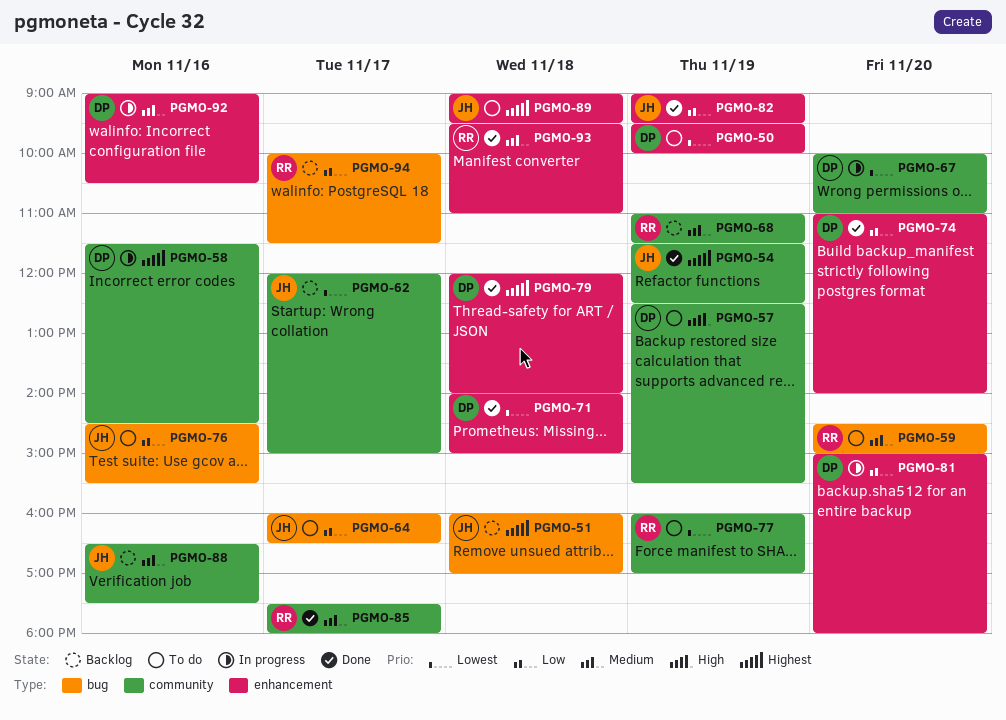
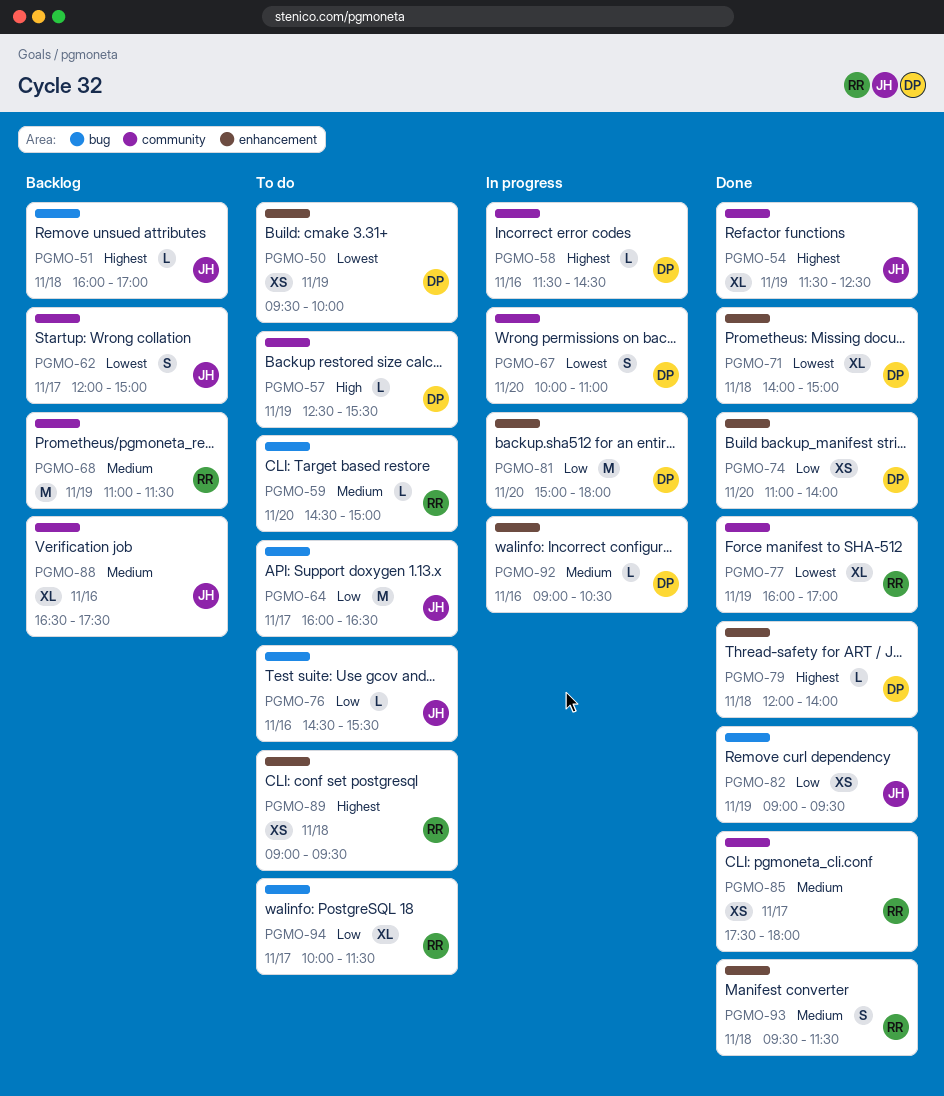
PGMO-77, status: To do -> Done
PGMO-82, label: enhancement -> bug
PGMO-89, owner: JH -> RR
PGMO-93, ends: 11:00 -> 11:30
PGMO-94, status: Backlog -> To do

